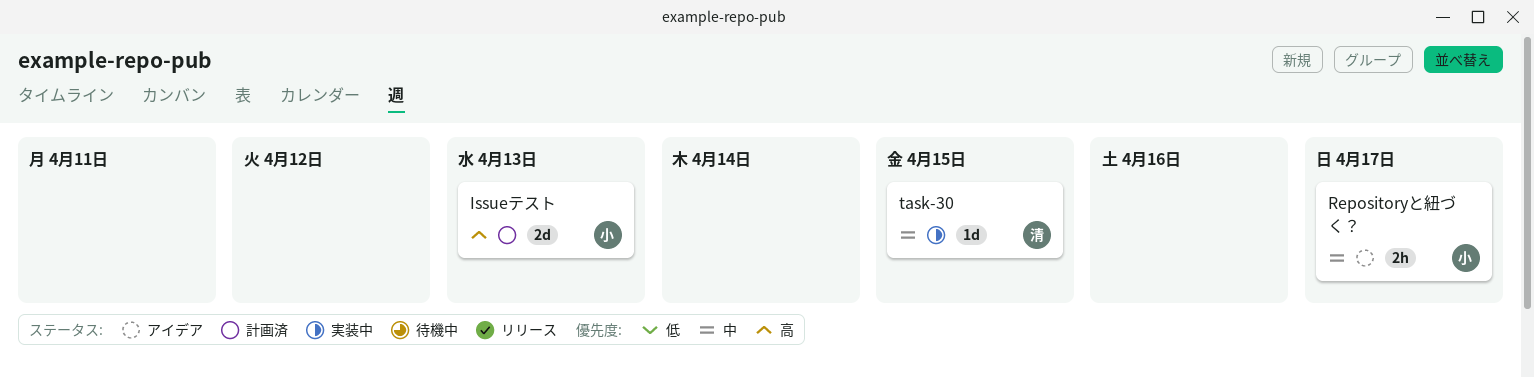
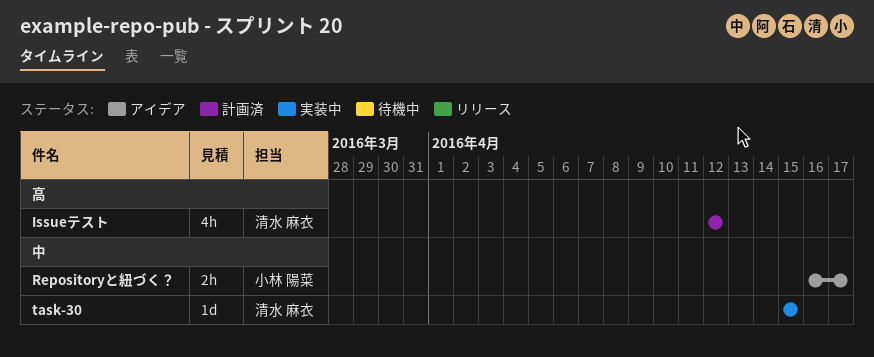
Issueテスト, owner: 小林 陽菜 -> 清水 麻衣
Issueテスト, estimate: 2d -> 4h
Issueテスト, due: Apr 13 -> Apr 12

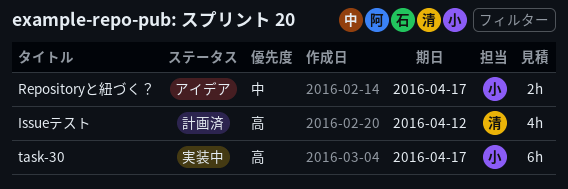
task-30, owner: 清水 麻衣 -> 小林 陽菜
task-30, priority: 中 -> 高
task-30, estimate: 1d -> 6h
task-30, due: Apr 15 -> Apr 17

